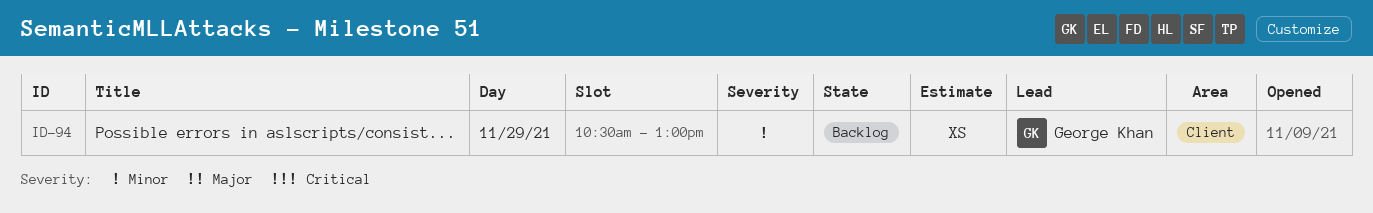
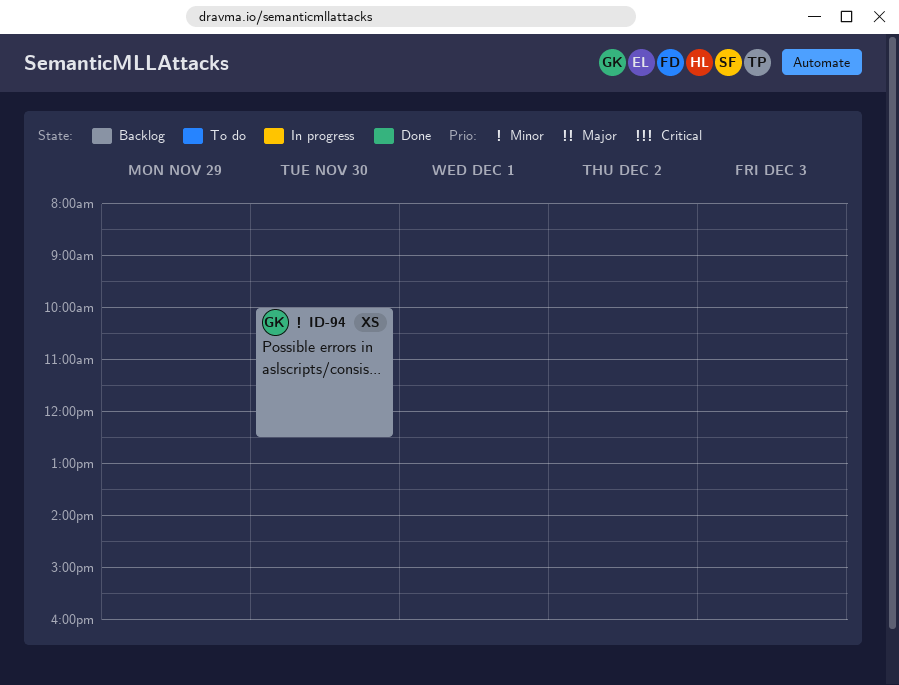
ID-94, day: Nov 29 -> Nov 30
ID-94, begins: 10:30 -> 10:00
ID-94, ends: 13:00 -> 12:30

